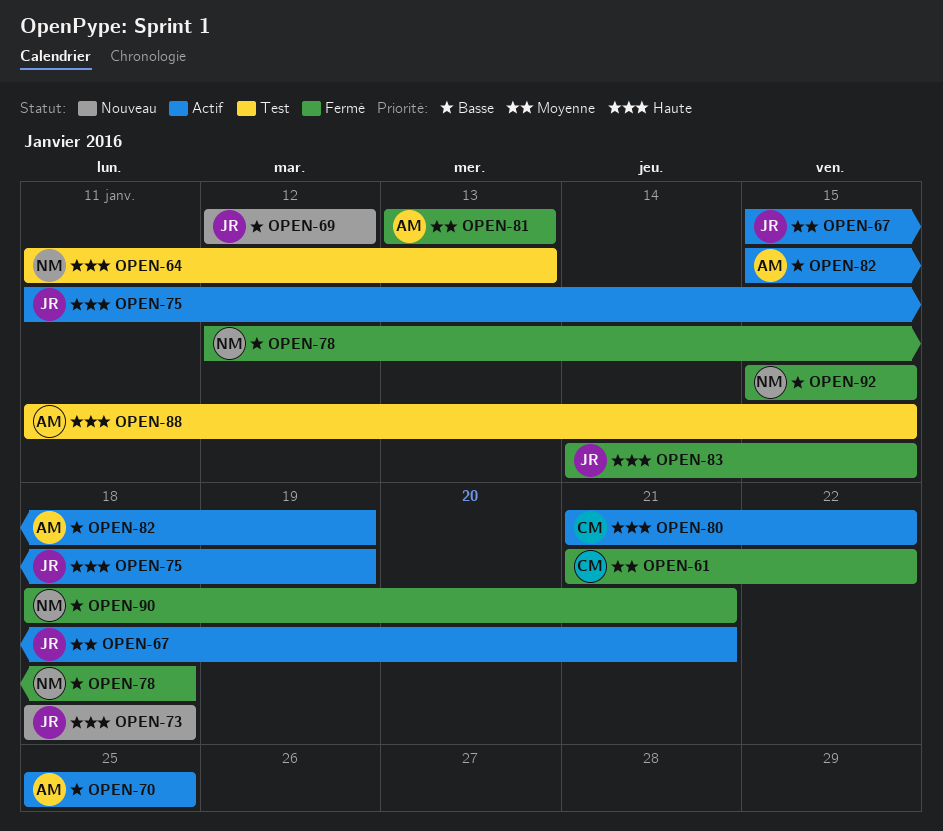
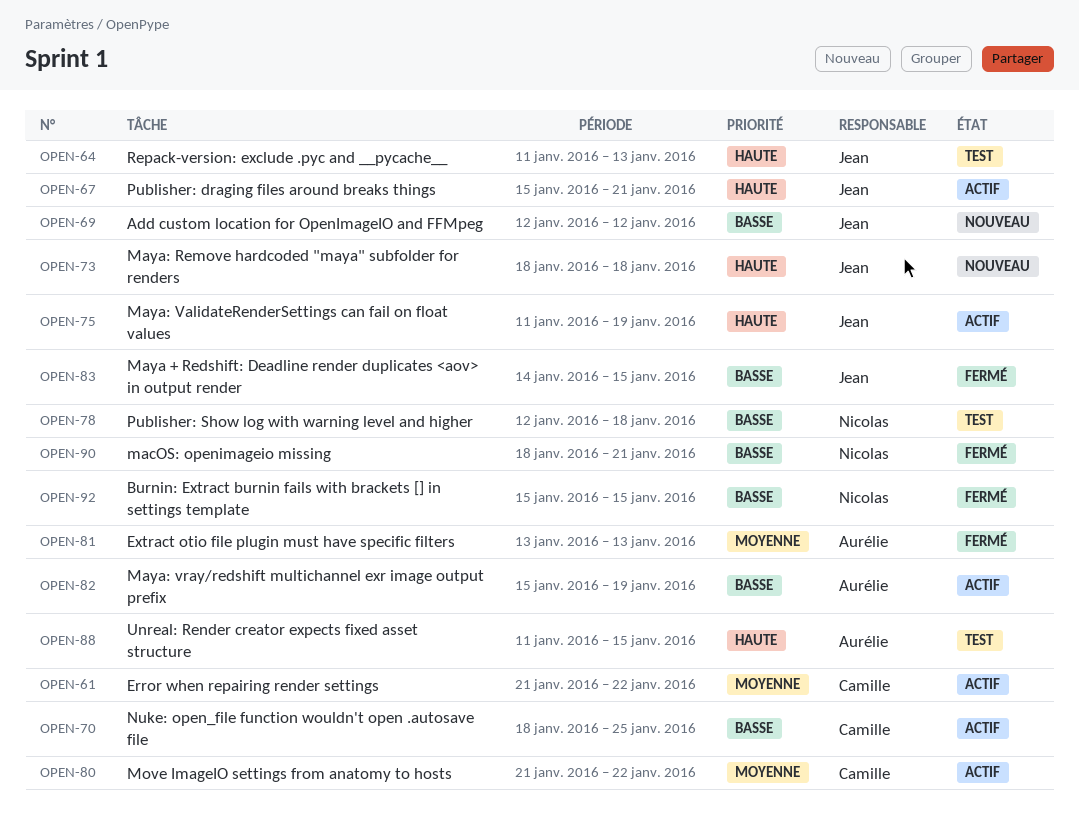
OPEN-61, status: Fermé -> Actif
OPEN-64, owner: Nicolas -> Jean
OPEN-67, priority: Moyenne -> Haute
OPEN-70, owner: Aurélie -> Camille
OPEN-70, start: Jan 25 -> Jan 18
OPEN-78, status: Fermé -> Test
OPEN-80, priority: Haute -> Moyenne
OPEN-83, priority: Haute -> Basse

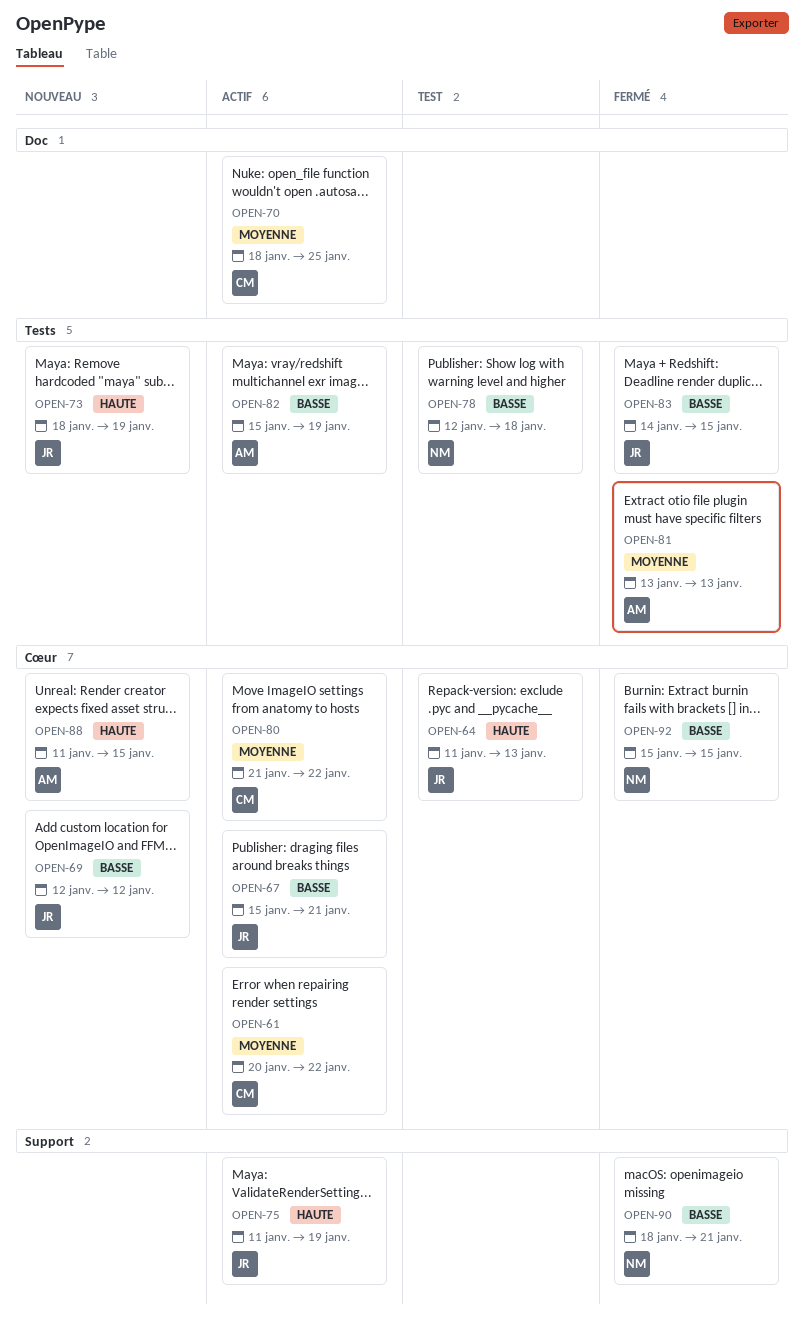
OPEN-61, start: Jan 21 -> Jan 20
OPEN-67, priority: Haute -> Basse
OPEN-70, priority: Basse -> Moyenne
OPEN-73, due: Jan 18 -> Jan 19
OPEN-88, status: Test -> Nouveau

